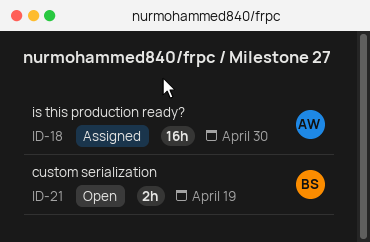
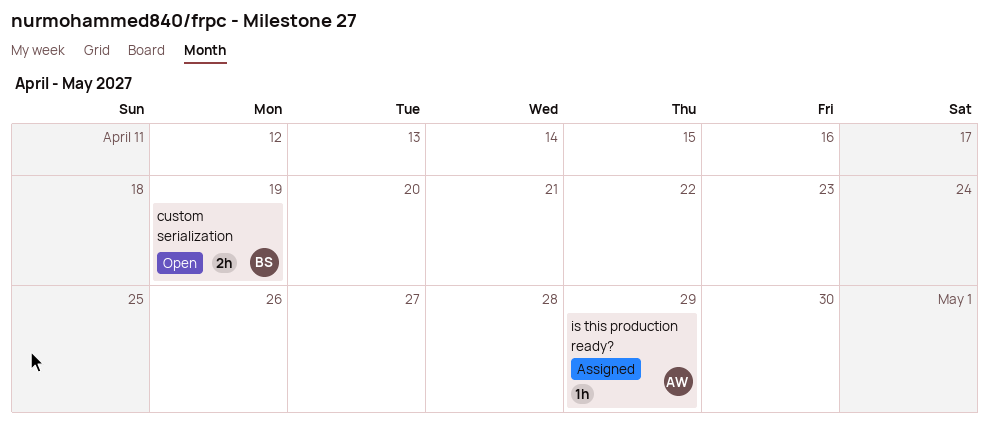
is this production ready?, estimate: 16h -> 1h
is this production ready?, due: Apr 30 -> Apr 29

